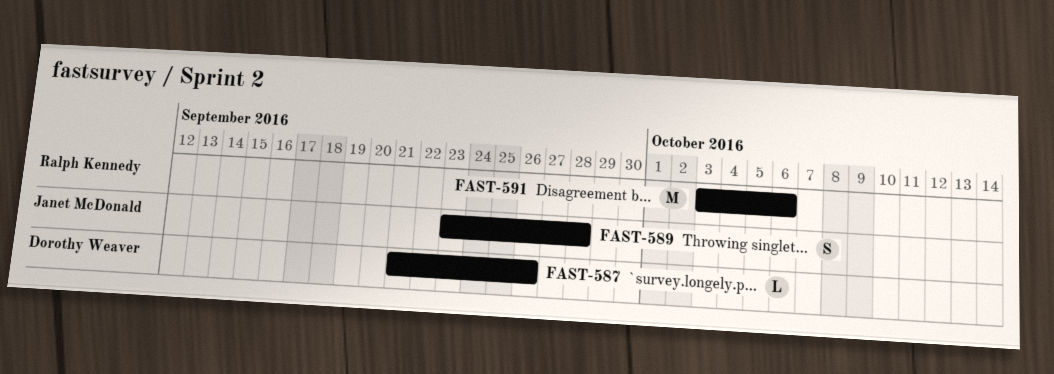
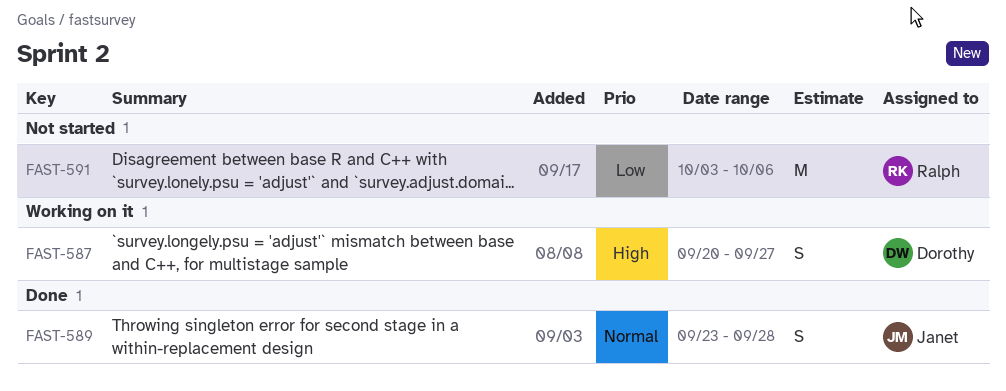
FAST-587, estimate: L -> S
FAST-587, start: Sep 21 -> Sep 20
FAST-587, due: Sep 26 -> Sep 27

